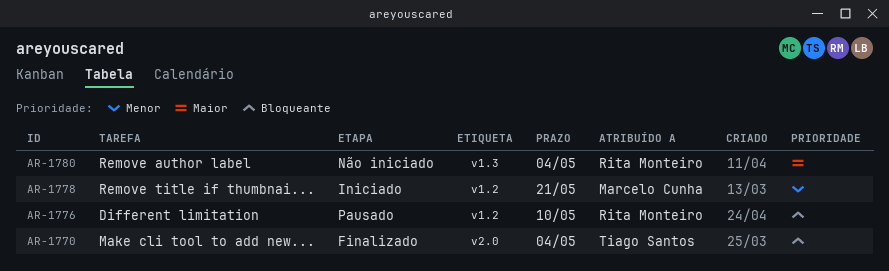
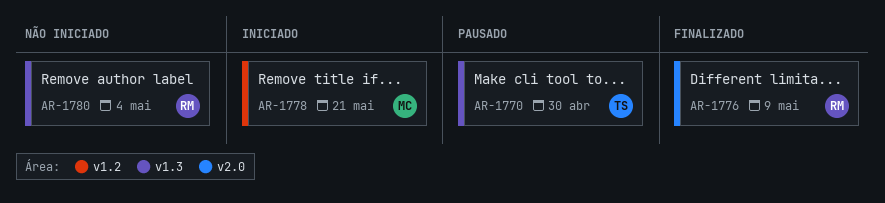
AR-1770, status: Finalizado -> Pausado
AR-1770, label: v2.0 -> v1.3
AR-1770, due: May 4 -> Apr 30
AR-1776, status: Pausado -> Finalizado
AR-1776, label: v1.2 -> v2.0
AR-1776, due: May 10 -> May 9

